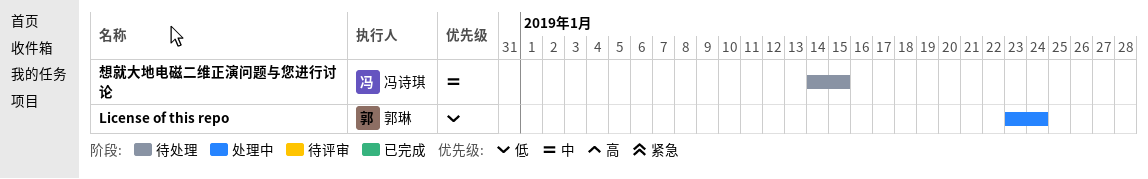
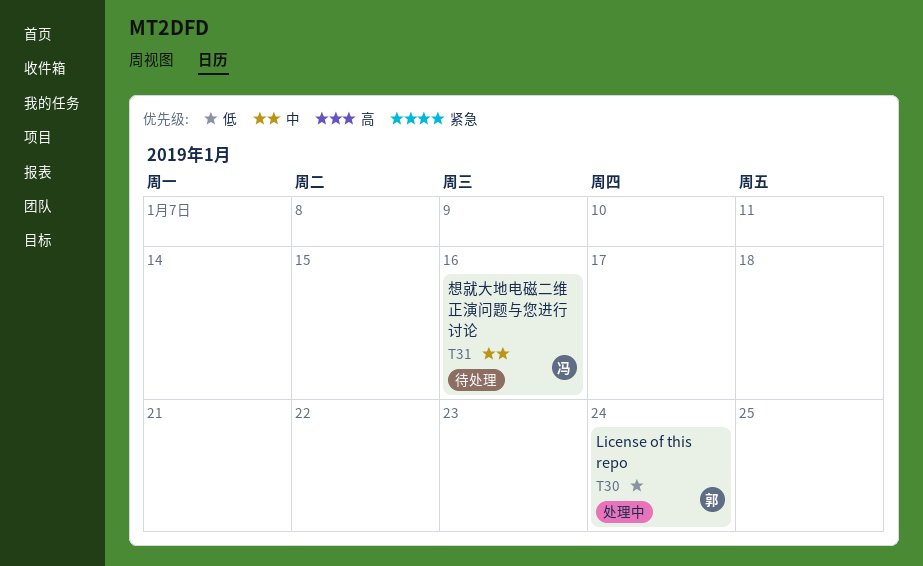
想就大地电磁二维正演问题与您进行讨论, due: Jan 15 -> Jan 16

